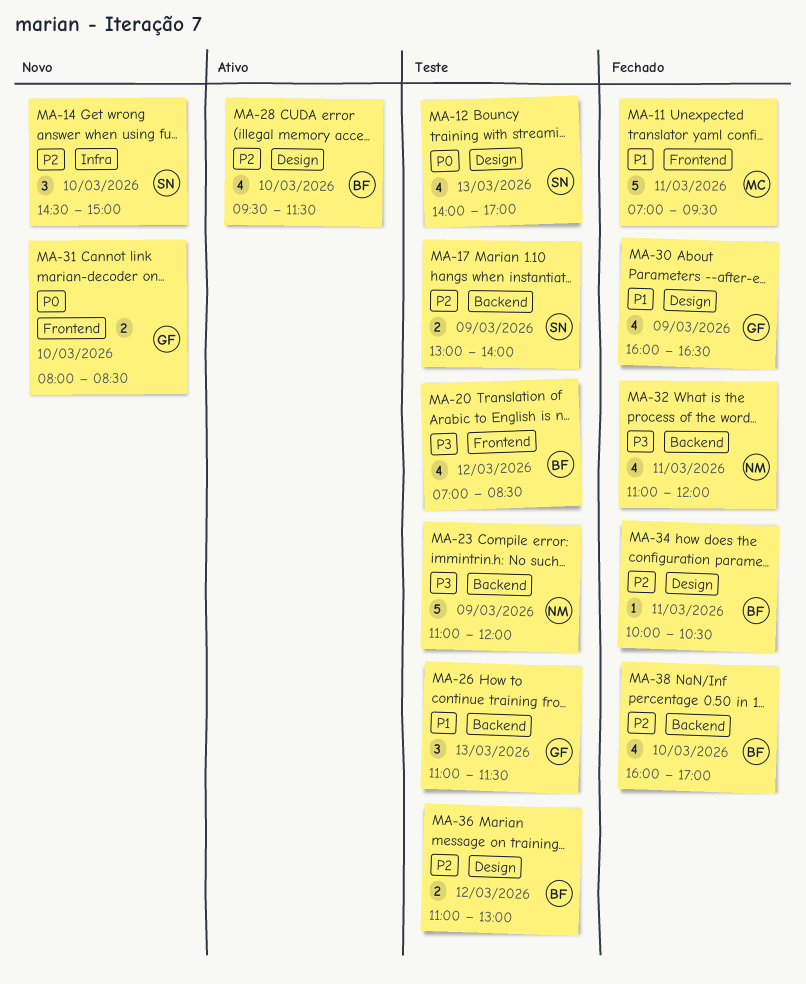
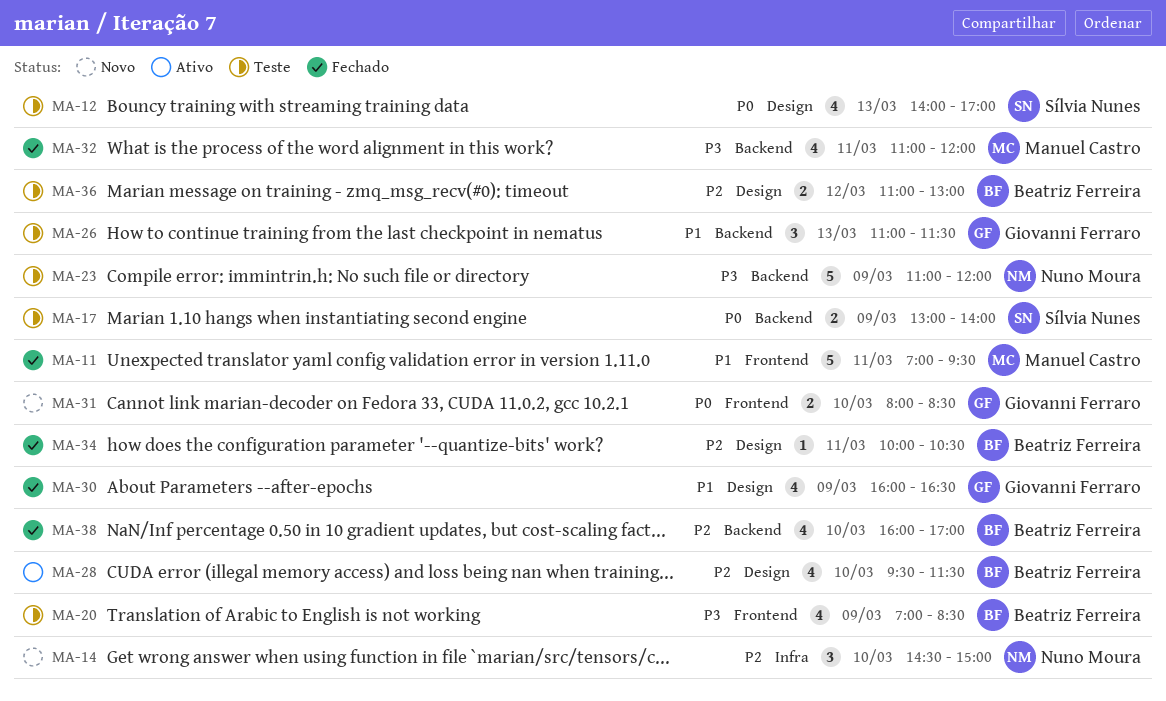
MA-14, owner: Sílvia Nunes -> Nuno Moura
MA-17, priority: P2 -> P0
MA-20, day: Mar 12 -> Mar 9
MA-32, owner: Nuno Moura -> Manuel Castro

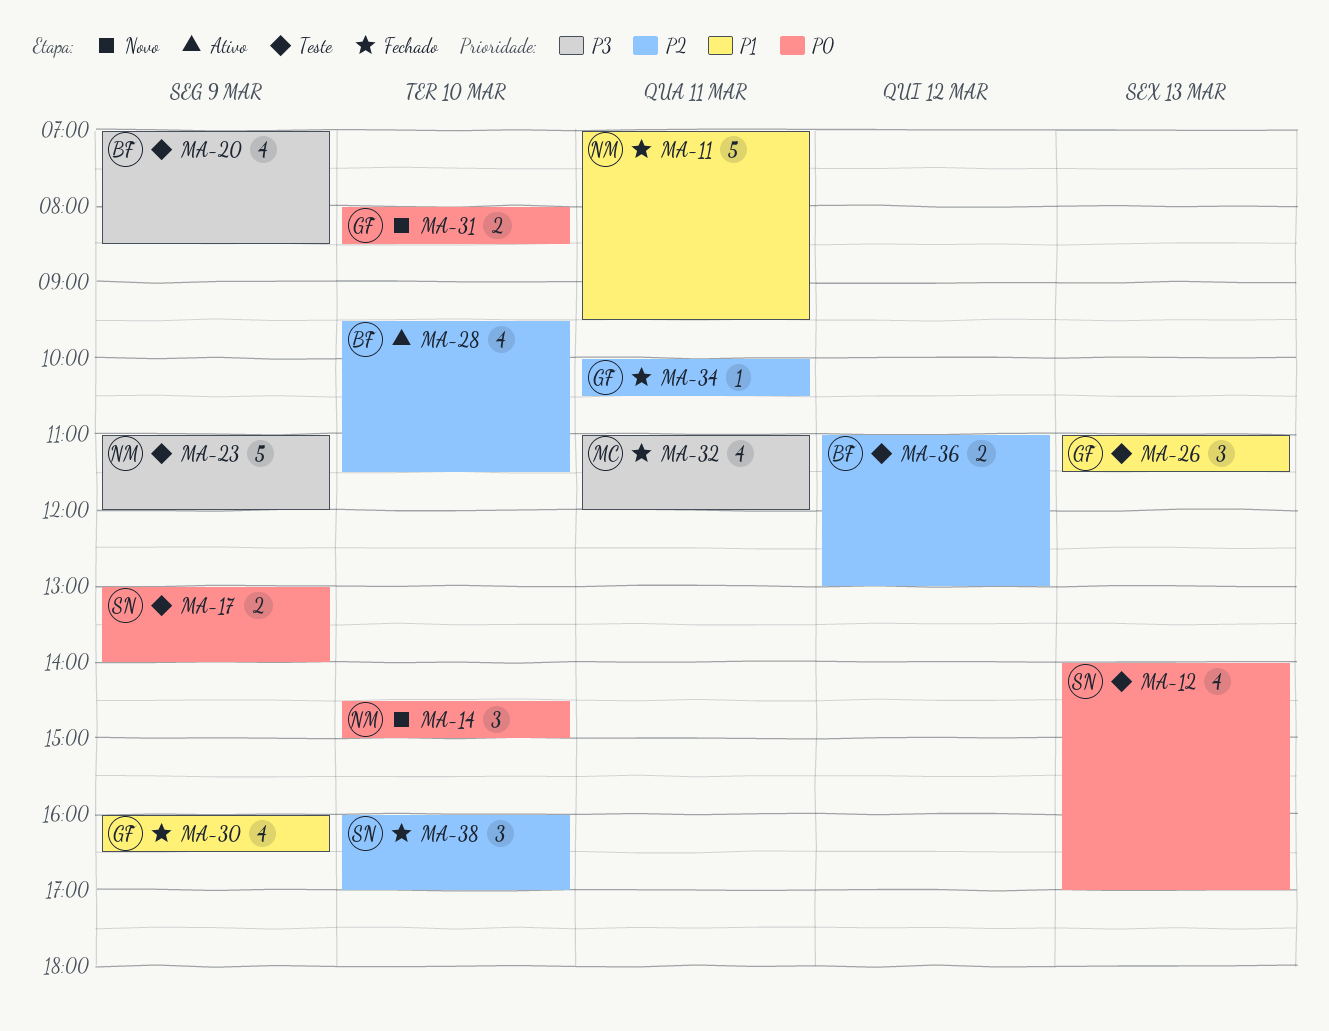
MA-11, owner: Manuel Castro -> Nuno Moura
MA-14, priority: P2 -> P0
MA-34, owner: Beatriz Ferreira -> Giovanni Ferraro
MA-38, owner: Beatriz Ferreira -> Sílvia Nunes
MA-38, estimate: 4 -> 3

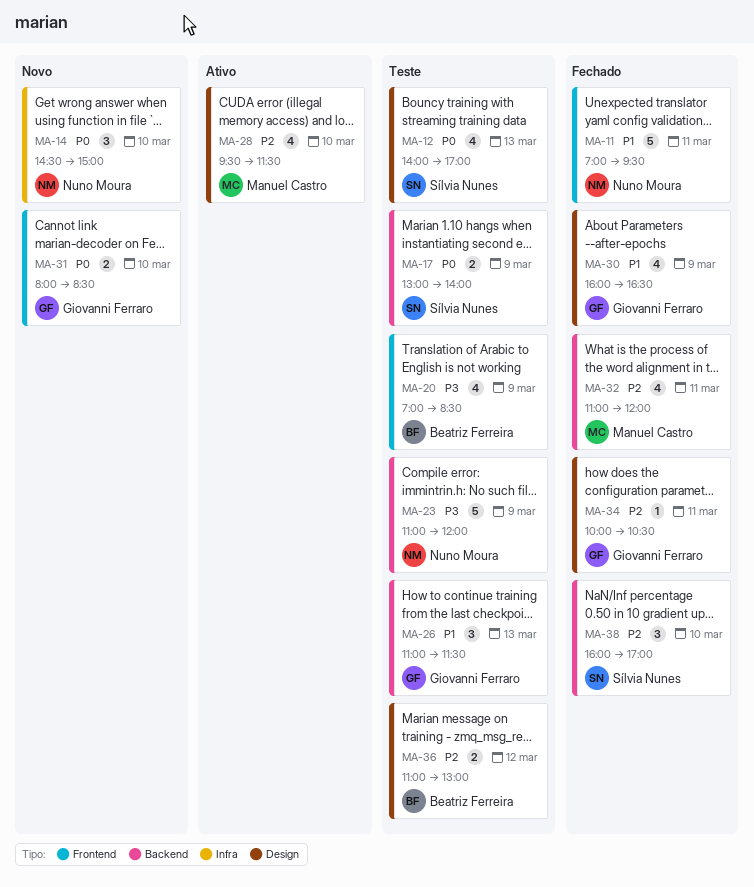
MA-28, owner: Beatriz Ferreira -> Manuel Castro
MA-32, priority: P3 -> P2

